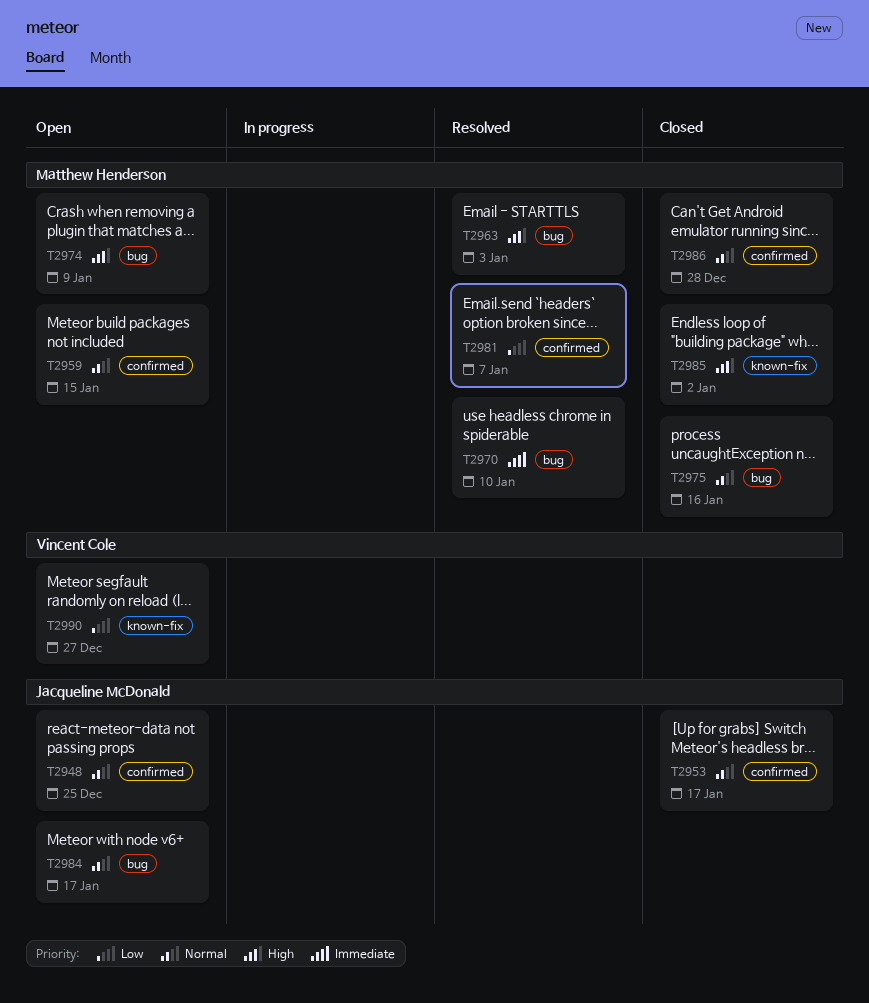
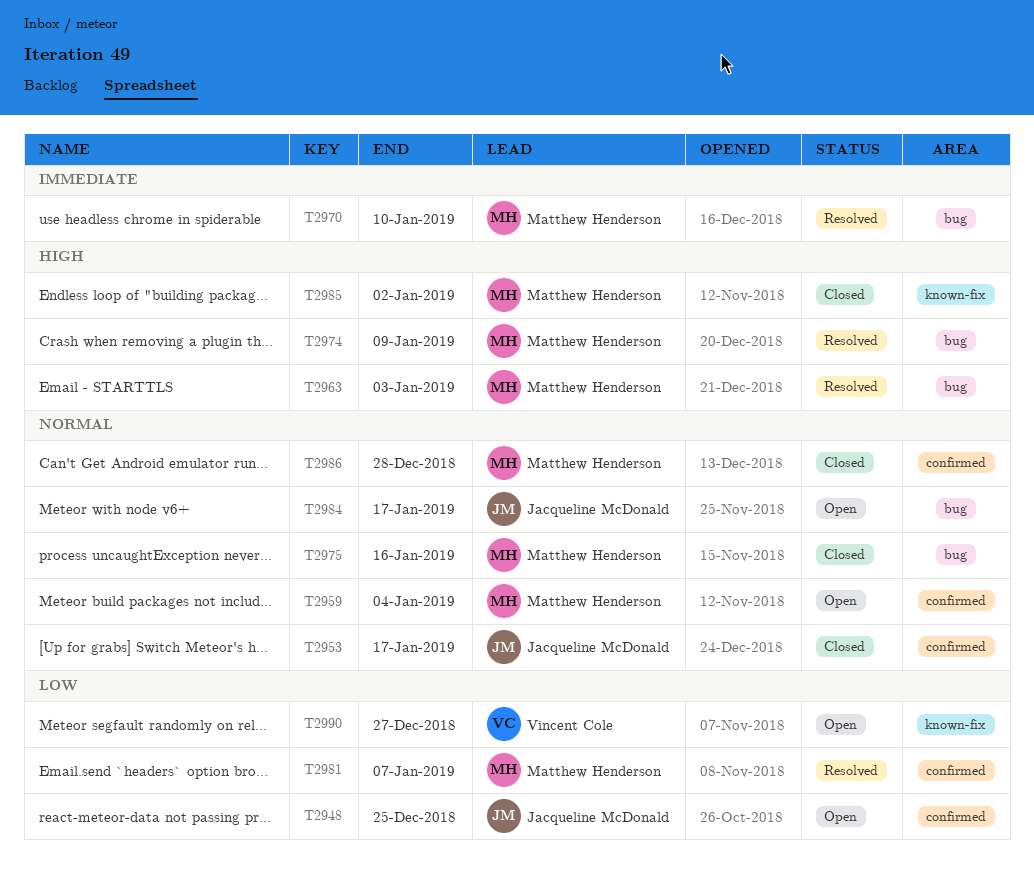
T2948, priority: Normal -> Low
T2959, due: Jan 15 -> Jan 4
T2974, status: Open -> Resolved

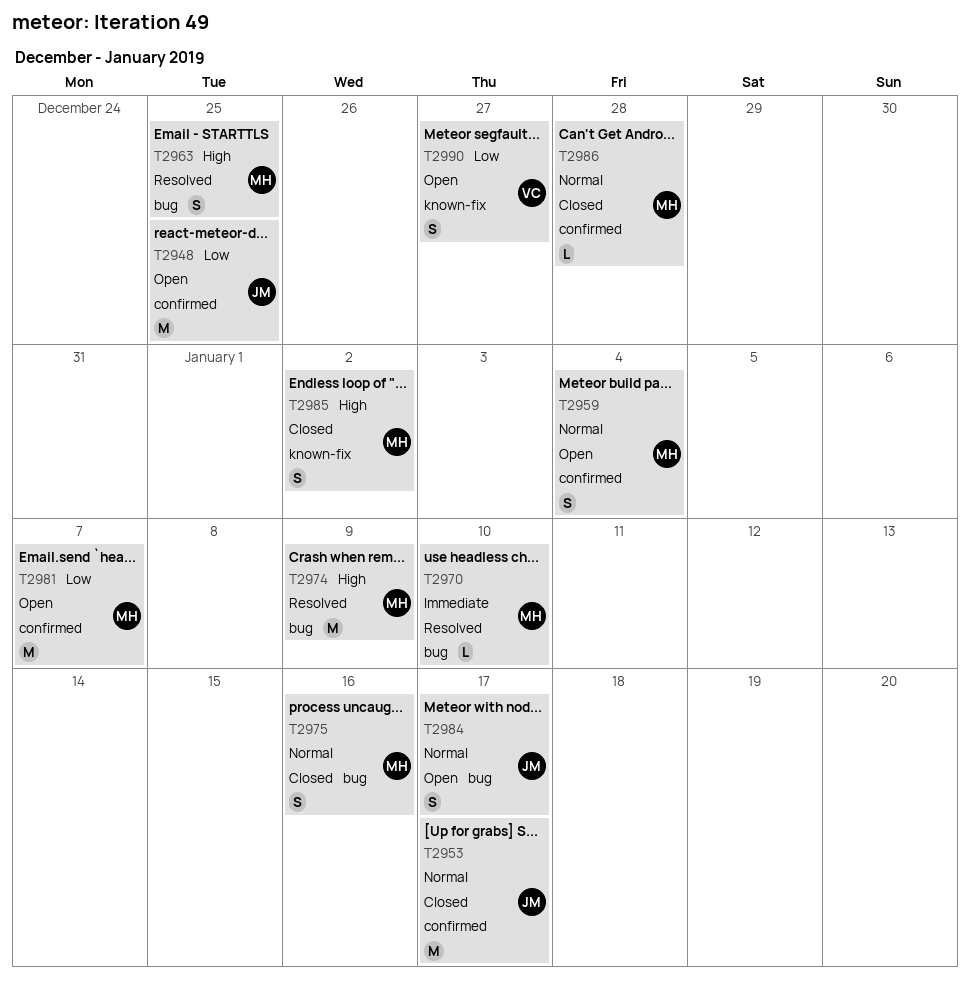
T2963, due: Jan 3 -> Dec 25
T2981, status: Resolved -> Open

